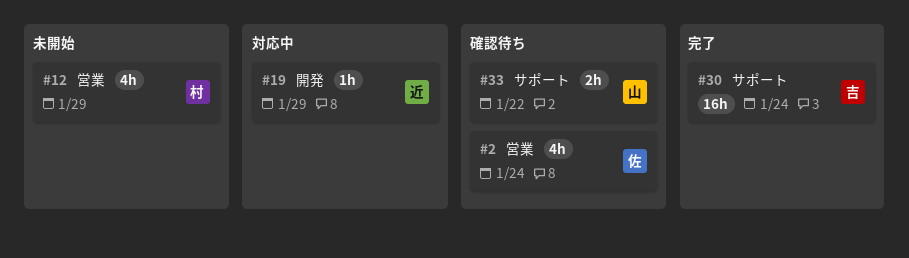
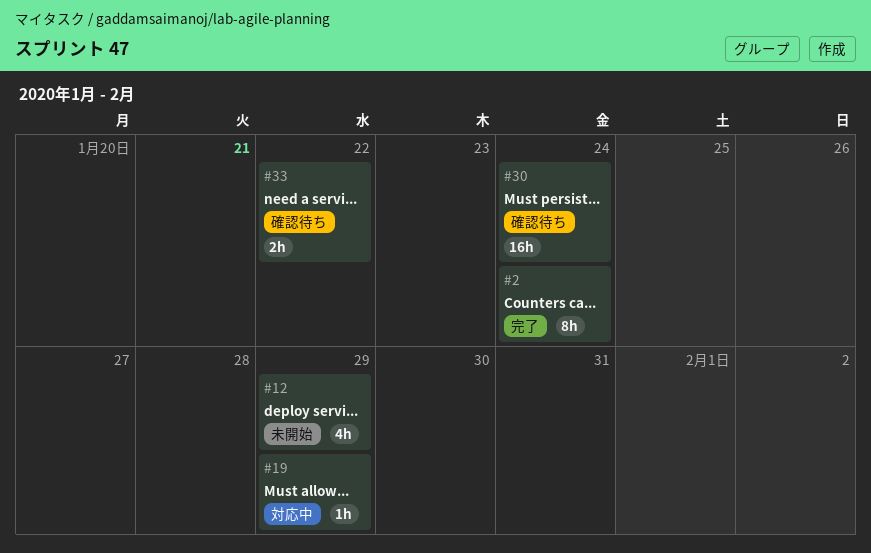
#2, status: 確認待ち -> 完了
#2, estimate: 4h -> 8h
#30, status: 完了 -> 確認待ち

